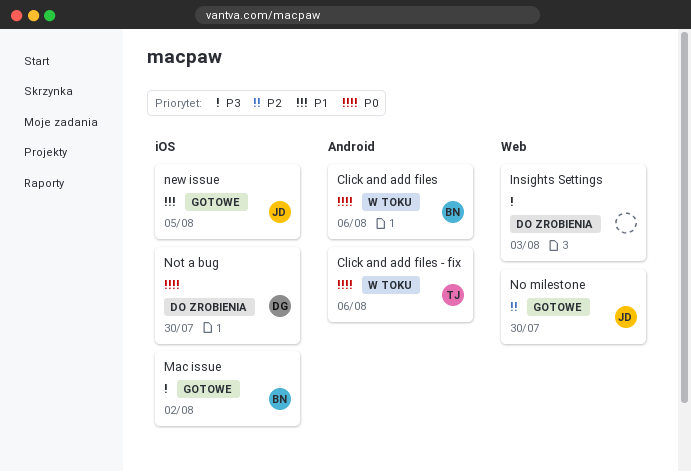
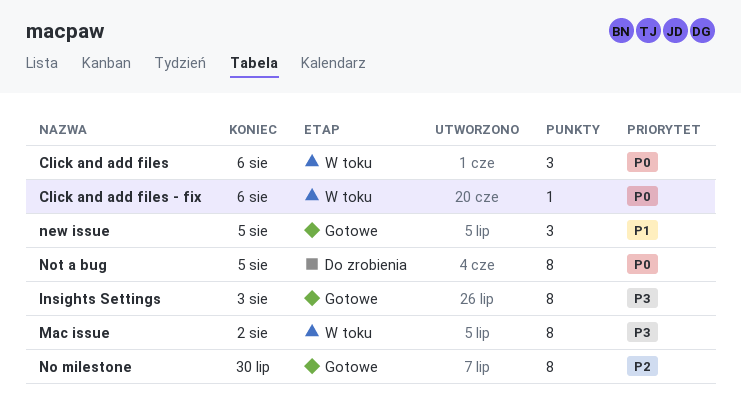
Insights Settings, status: Do zrobienia -> Gotowe
Mac issue, status: Gotowe -> W toku
Not a bug, due: Jul 30 -> Aug 5

